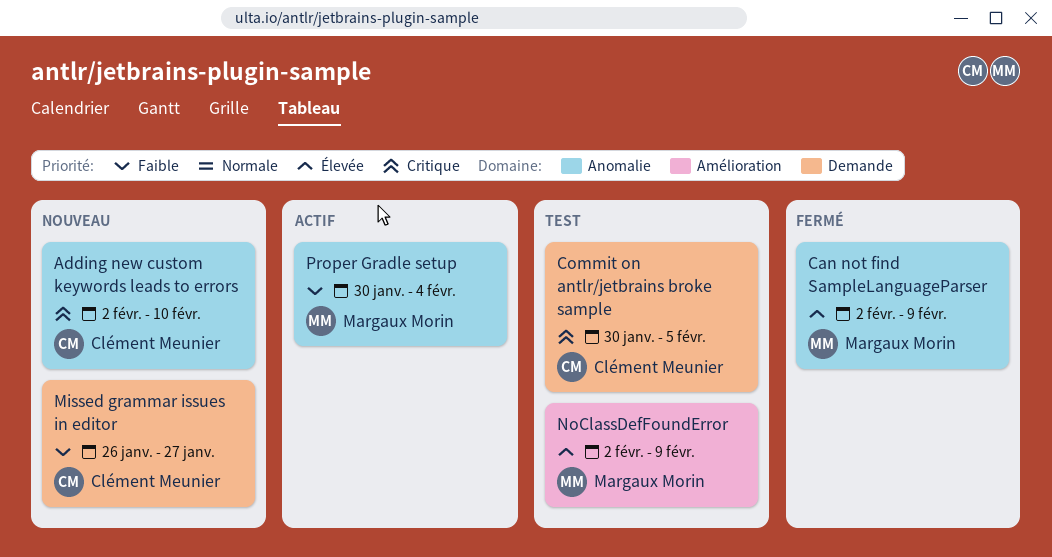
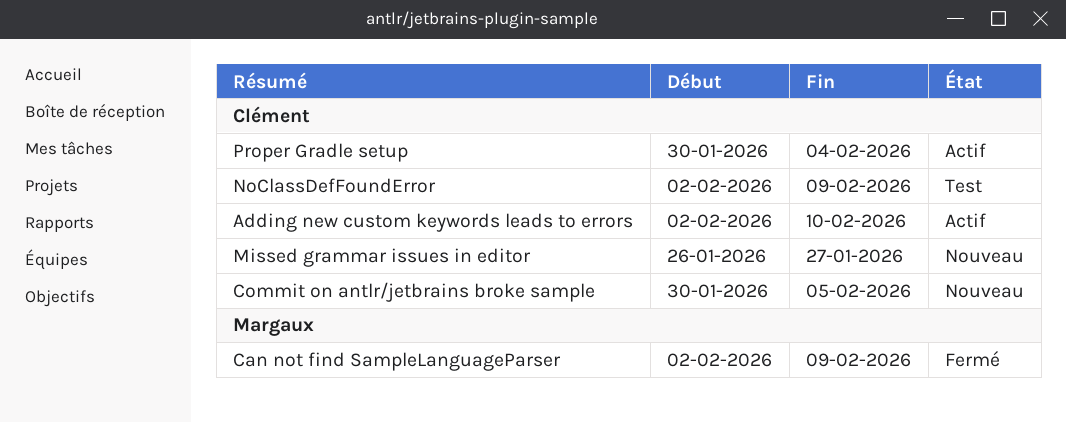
Adding new custom keywords leads to errors, status: Nouveau -> Actif
Commit on antlr/jetbrains broke sample, status: Test -> Nouveau
NoClassDefFoundError, owner: Margaux Morin -> Clément Meunier
Proper Gradle setup, owner: Margaux Morin -> Clément Meunier

